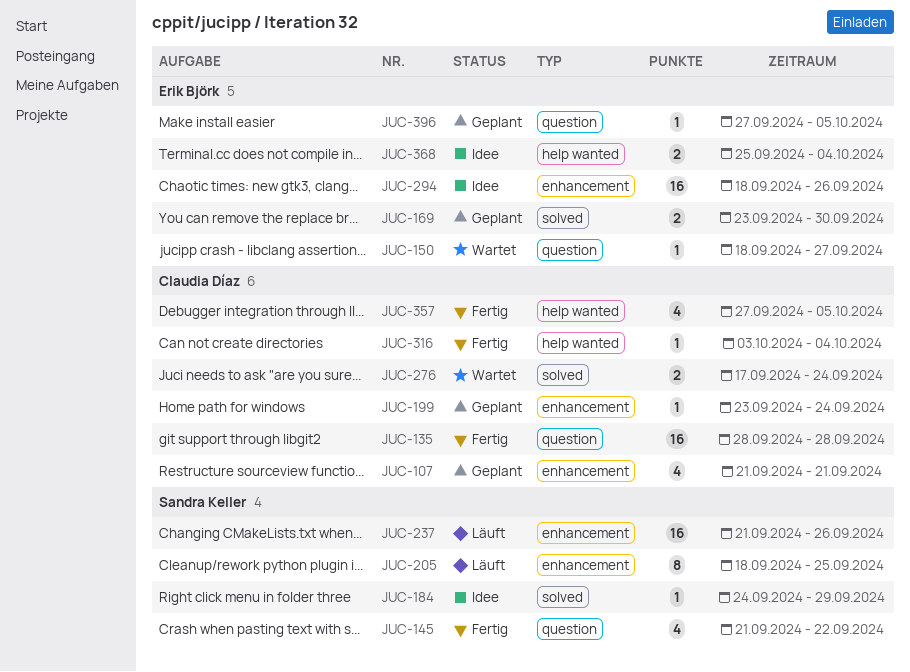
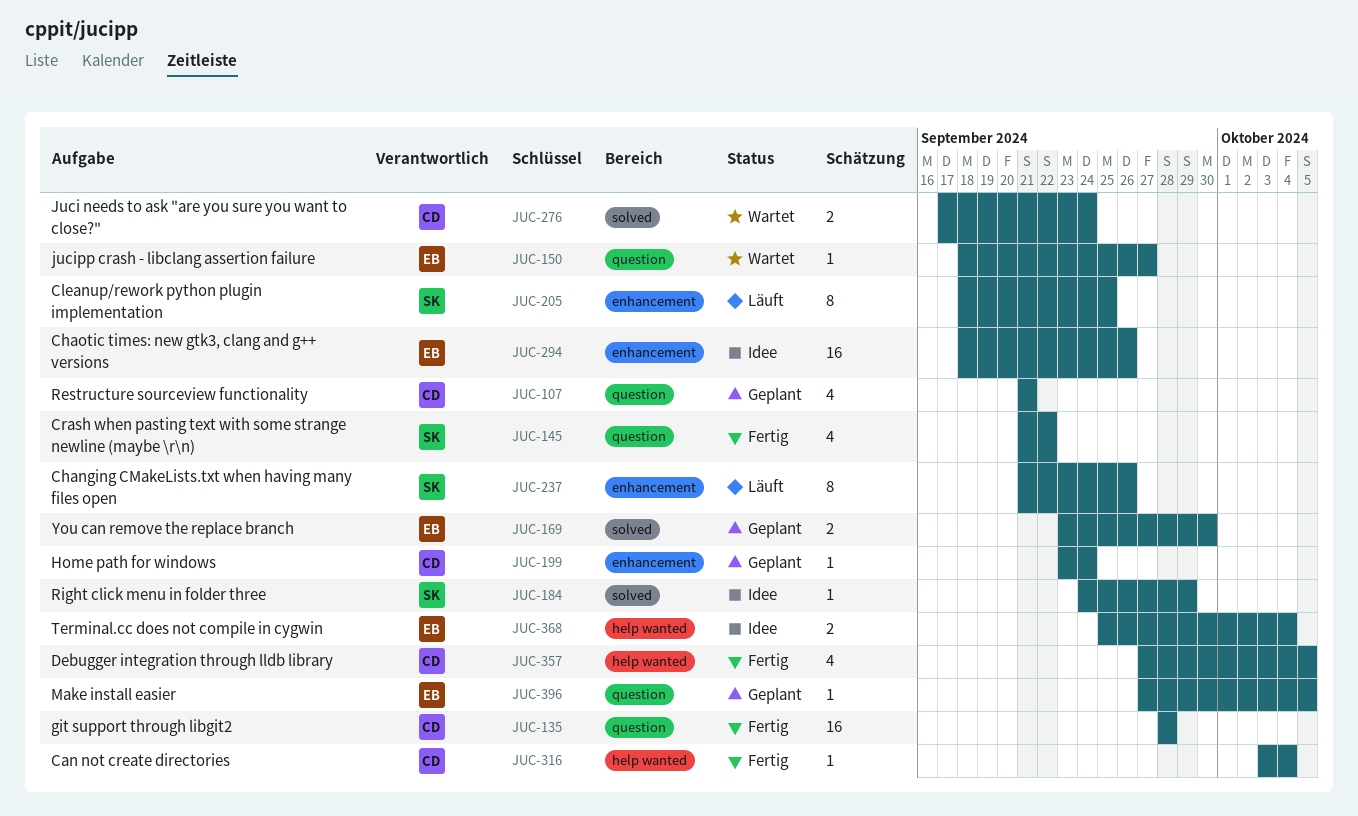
JUC-107, label: enhancement -> question
JUC-237, estimate: 16 -> 8

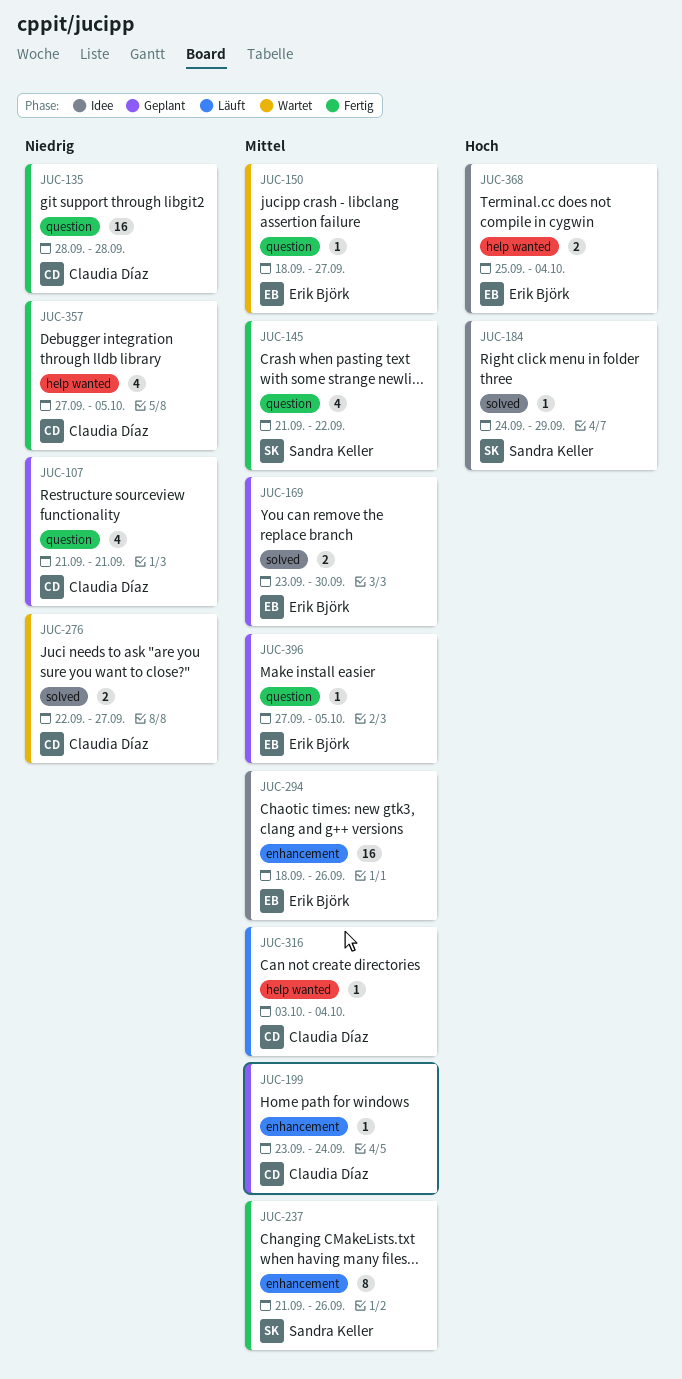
JUC-205: present -> none
JUC-237, status: Läuft -> Fertig
JUC-276, start: Sep 17 -> Sep 22
JUC-276, due: Sep 24 -> Sep 27
JUC-316, status: Fertig -> Läuft

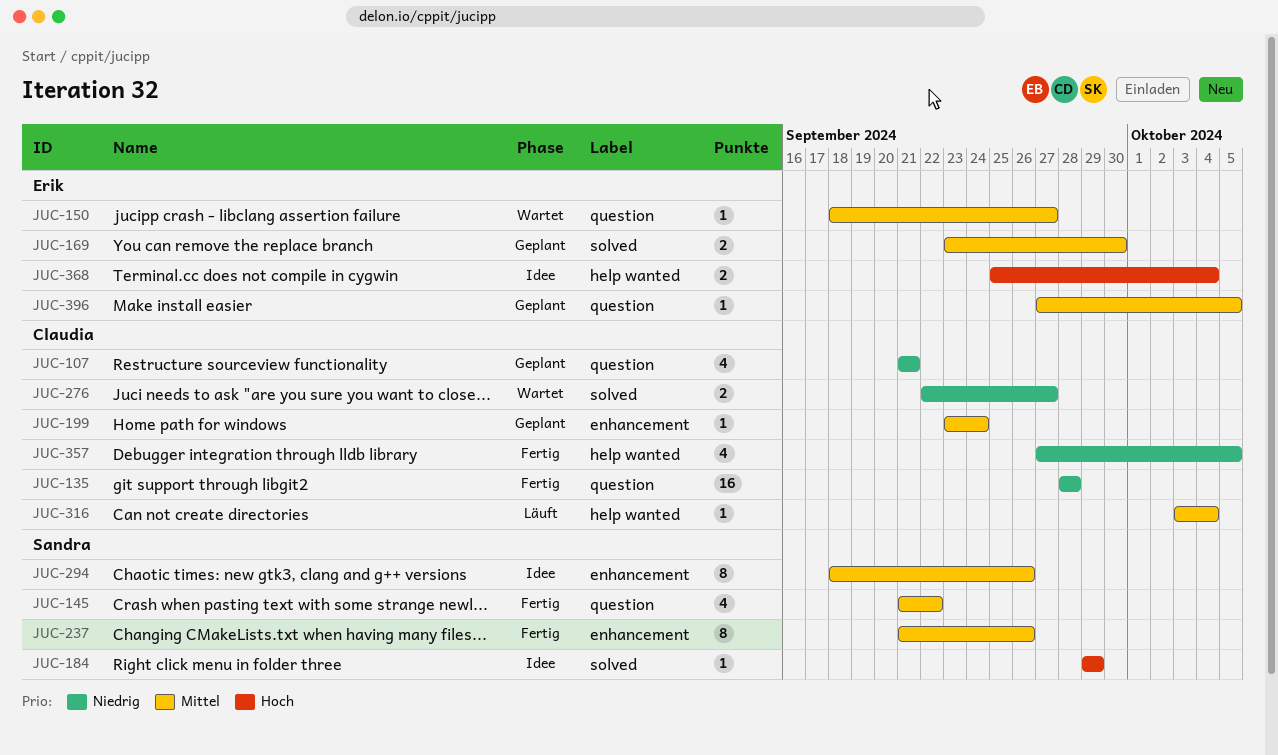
JUC-184, start: Sep 24 -> Sep 29
JUC-294, owner: Erik Björk -> Sandra Keller
JUC-294, estimate: 16 -> 8

